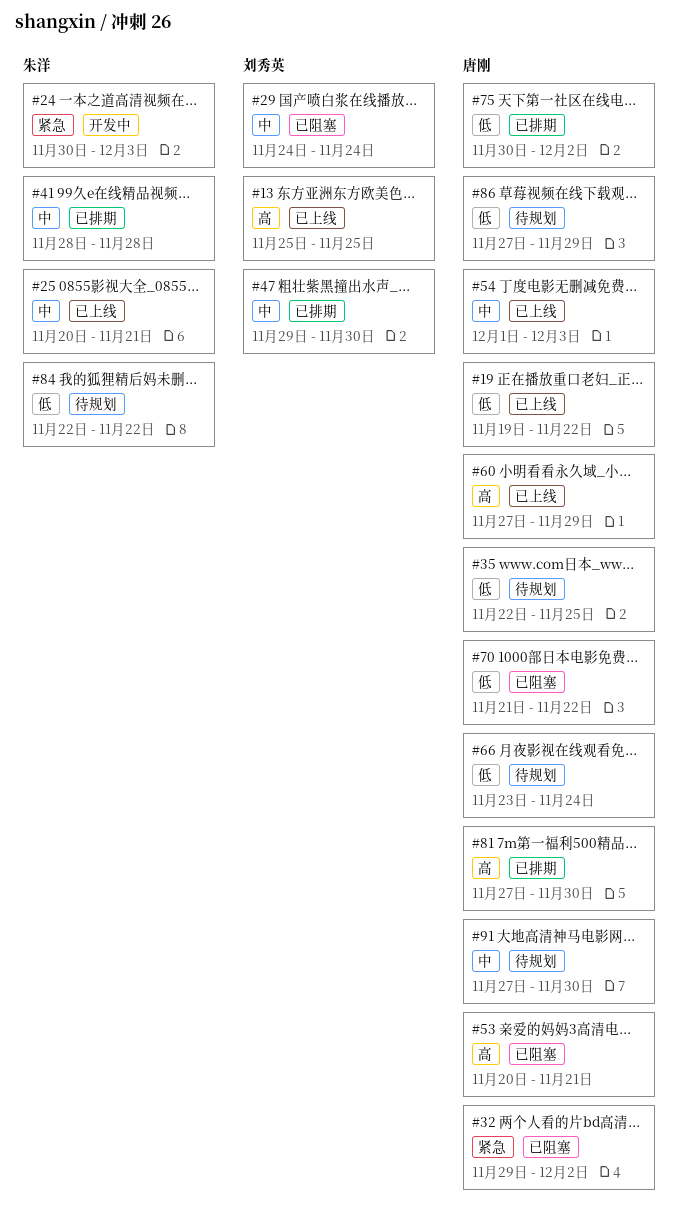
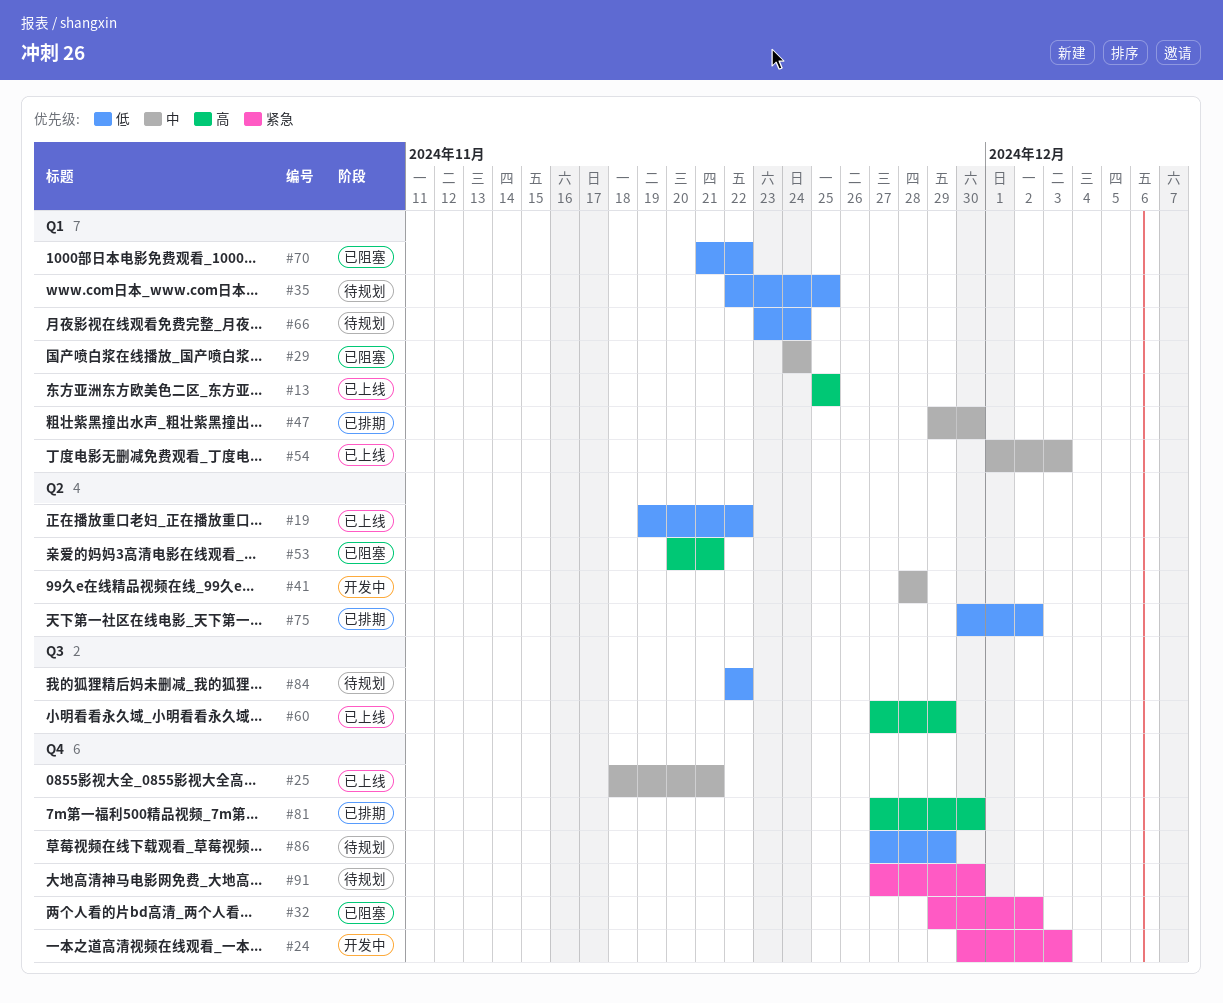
#25, start: Nov 20 -> Nov 18
#41, status: 已排期 -> 开发中
#91, priority: 中 -> 紧急

